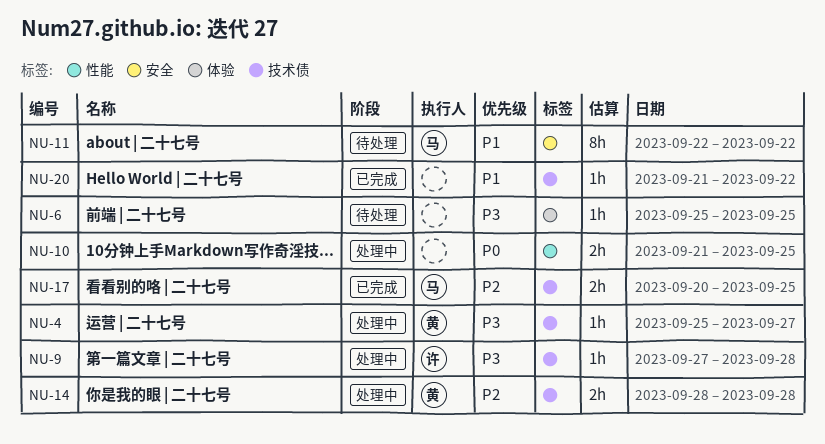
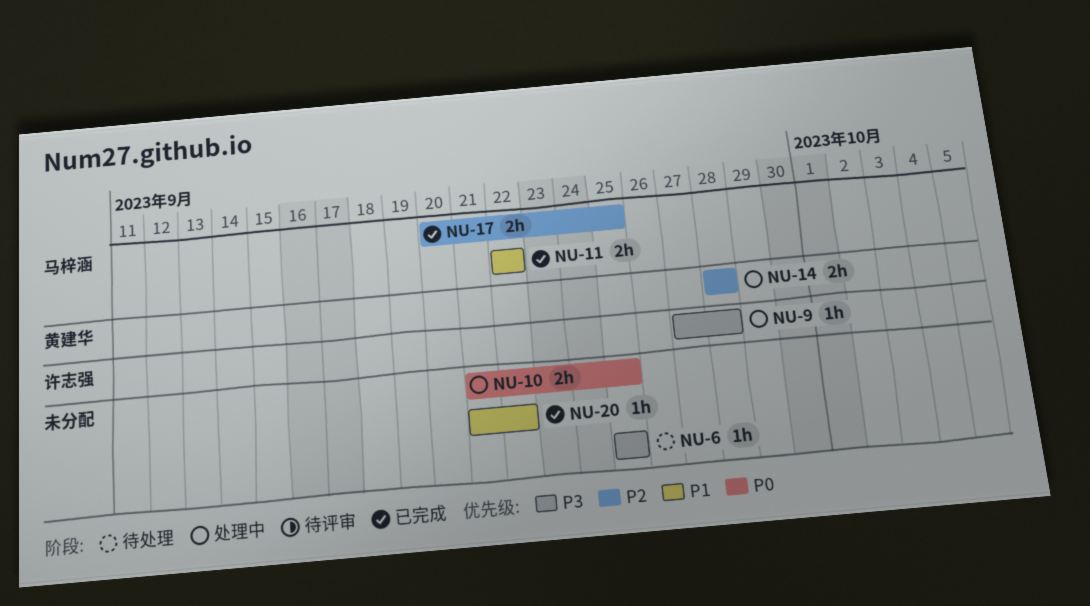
NU-4: present -> none
NU-11, status: 待处理 -> 已完成
NU-11, estimate: 8h -> 2h

